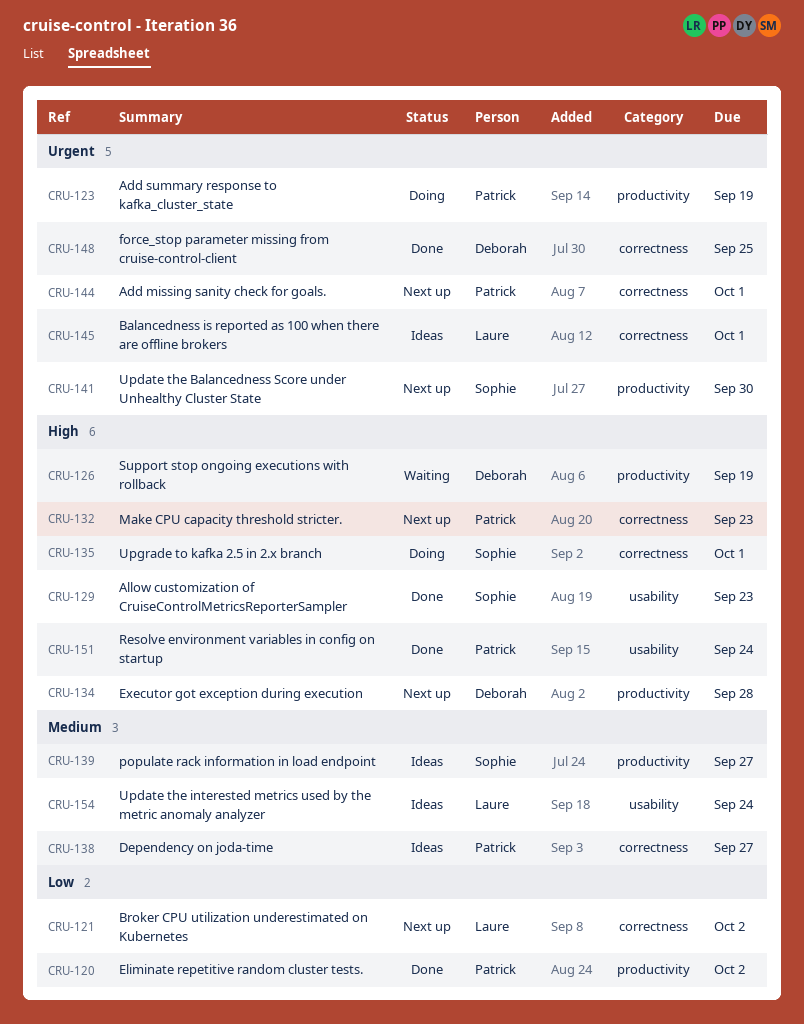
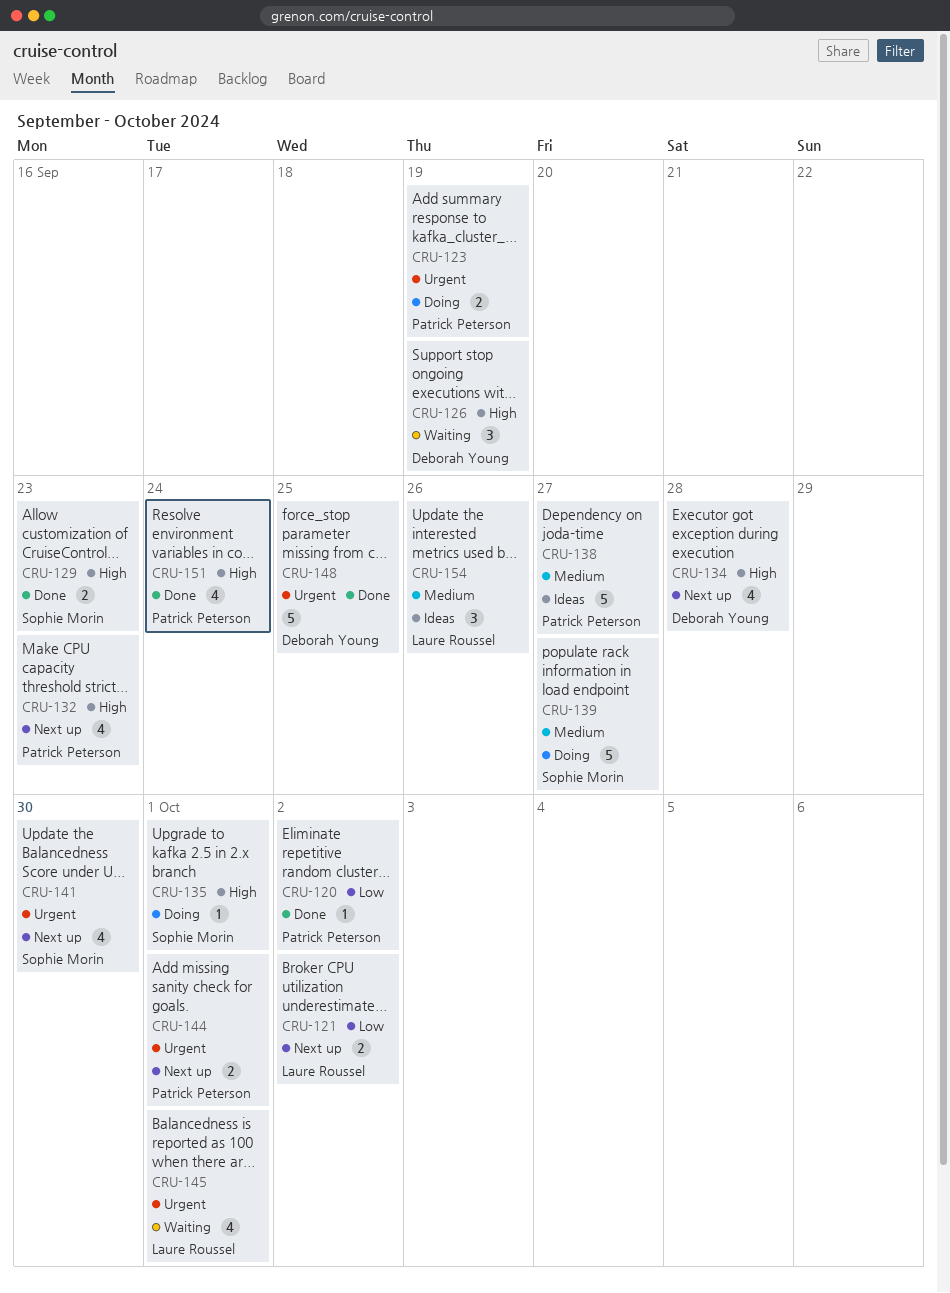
CRU-139, status: Ideas -> Doing
CRU-145, status: Ideas -> Waiting
CRU-154, due: Sep 24 -> Sep 26

